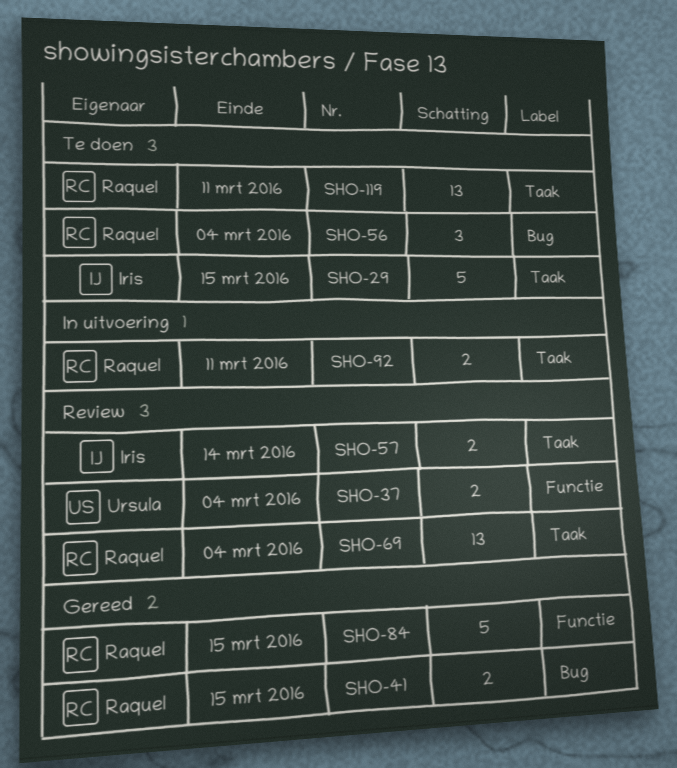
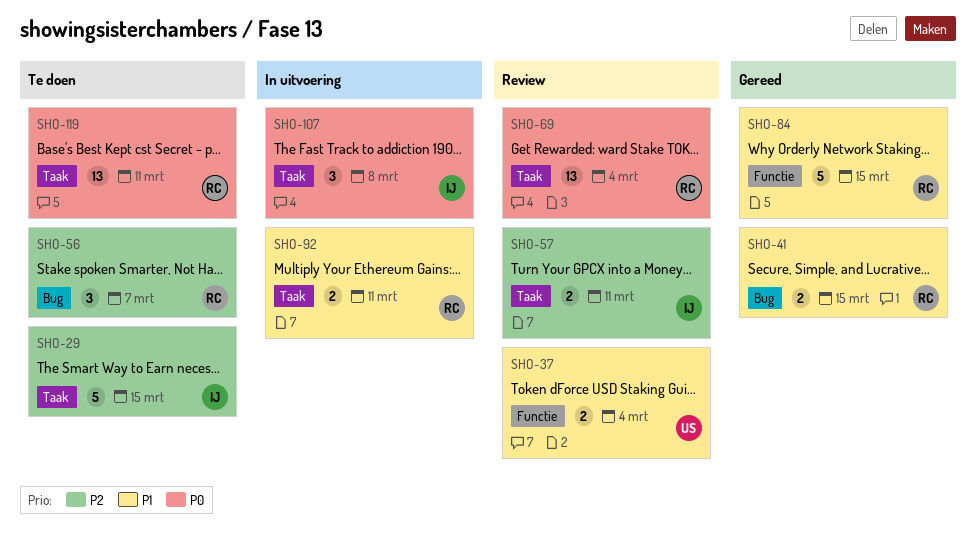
SHO-56, due: Mar 4 -> Mar 7
SHO-57, due: Mar 14 -> Mar 11
SHO-107: none -> present

